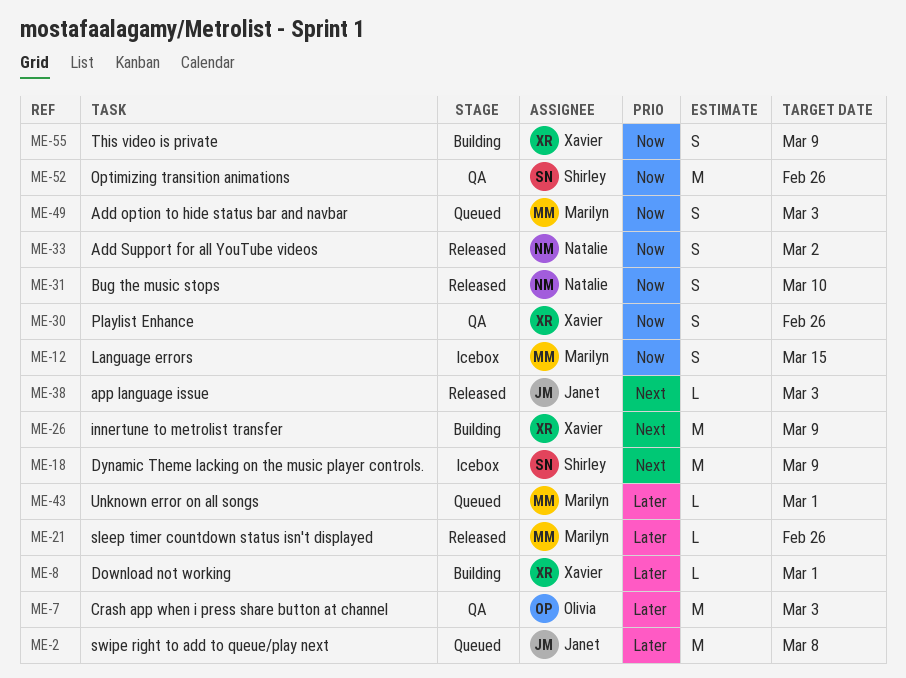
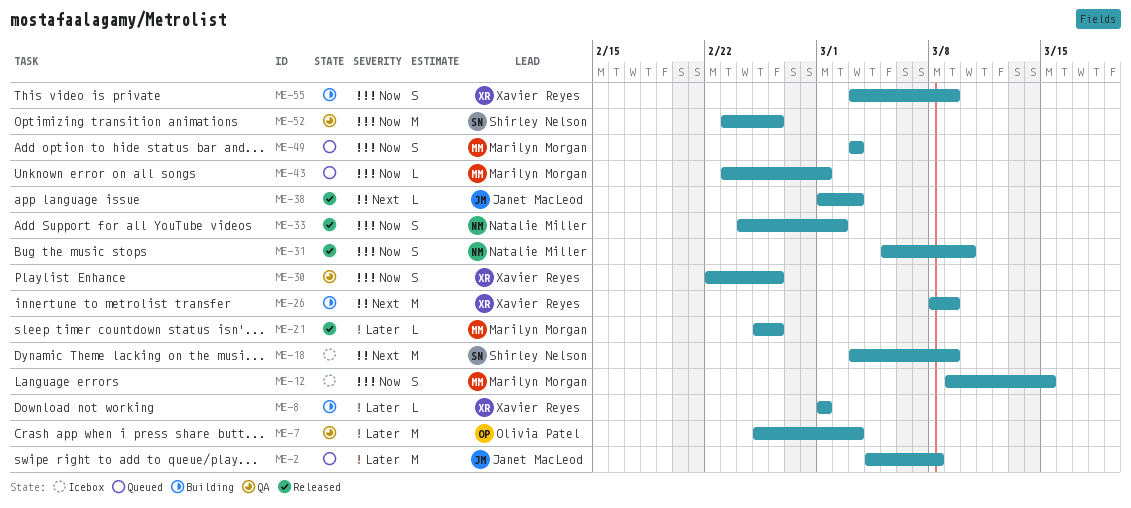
ME-43, priority: Later -> Now

